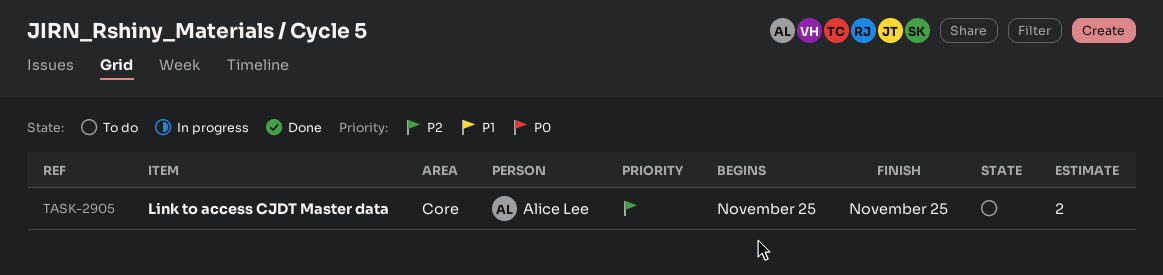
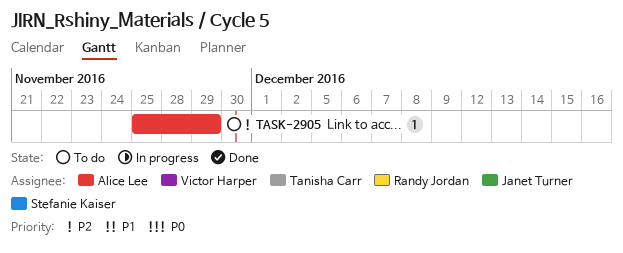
TASK-2905, estimate: 2 -> 1
TASK-2905, due: Nov 25 -> Nov 29

